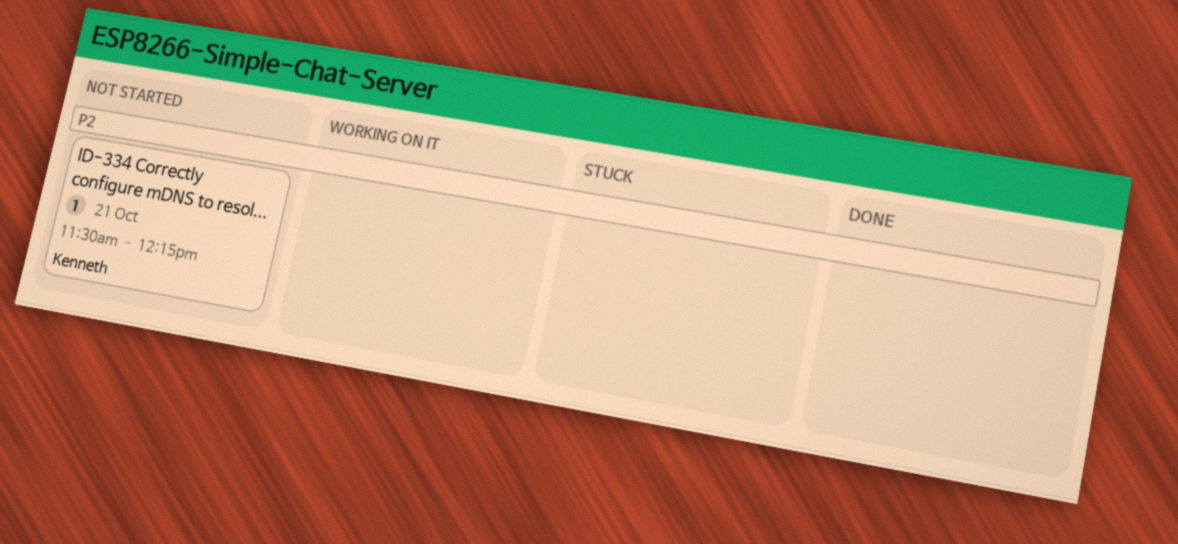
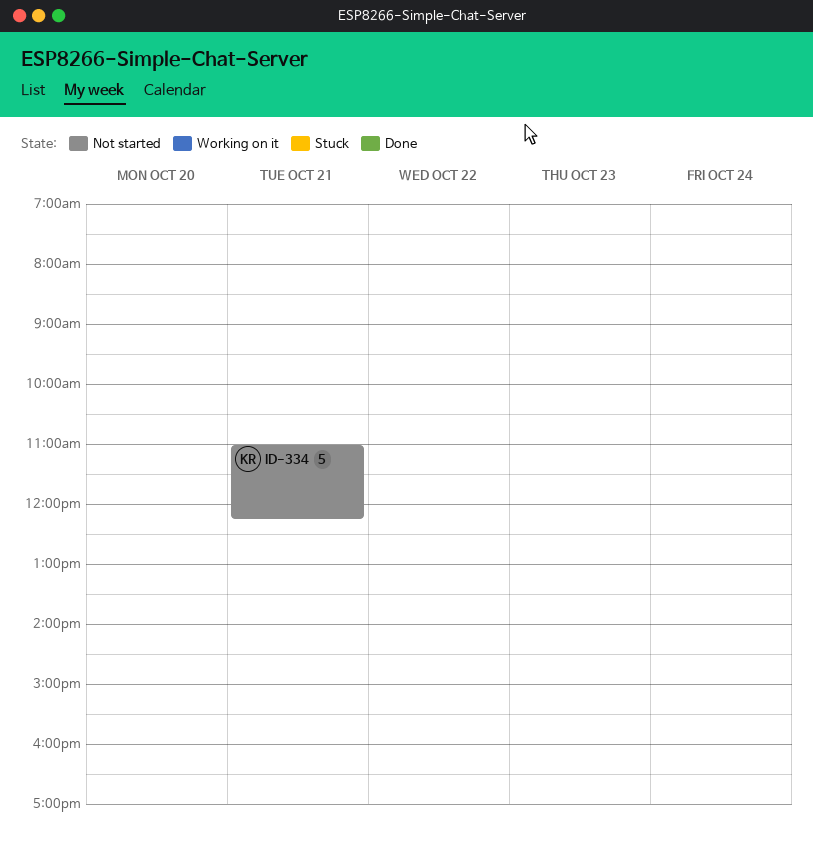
ID-334, estimate: 1 -> 5
ID-334, begins: 11:30 -> 11:00

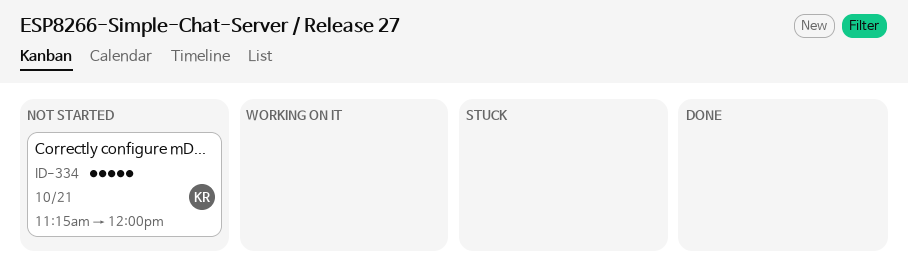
ID-334, begins: 11:00 -> 11:15
ID-334, ends: 12:15 -> 12:00

